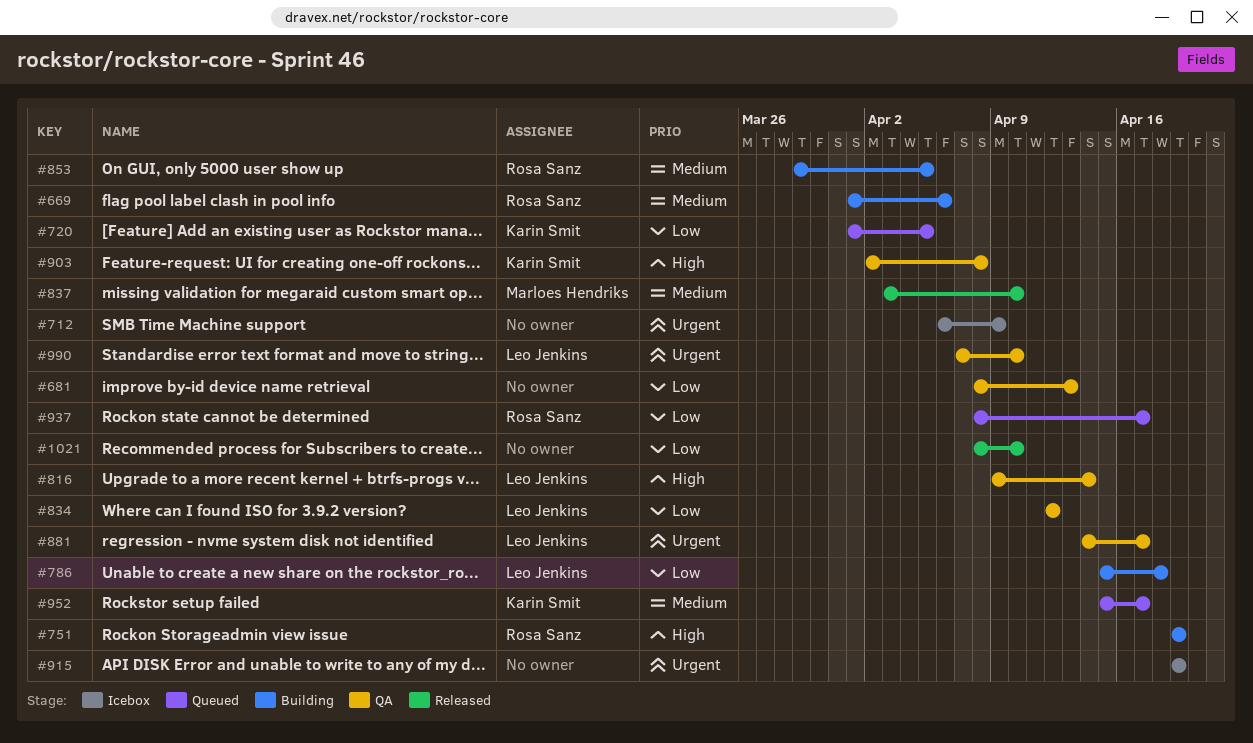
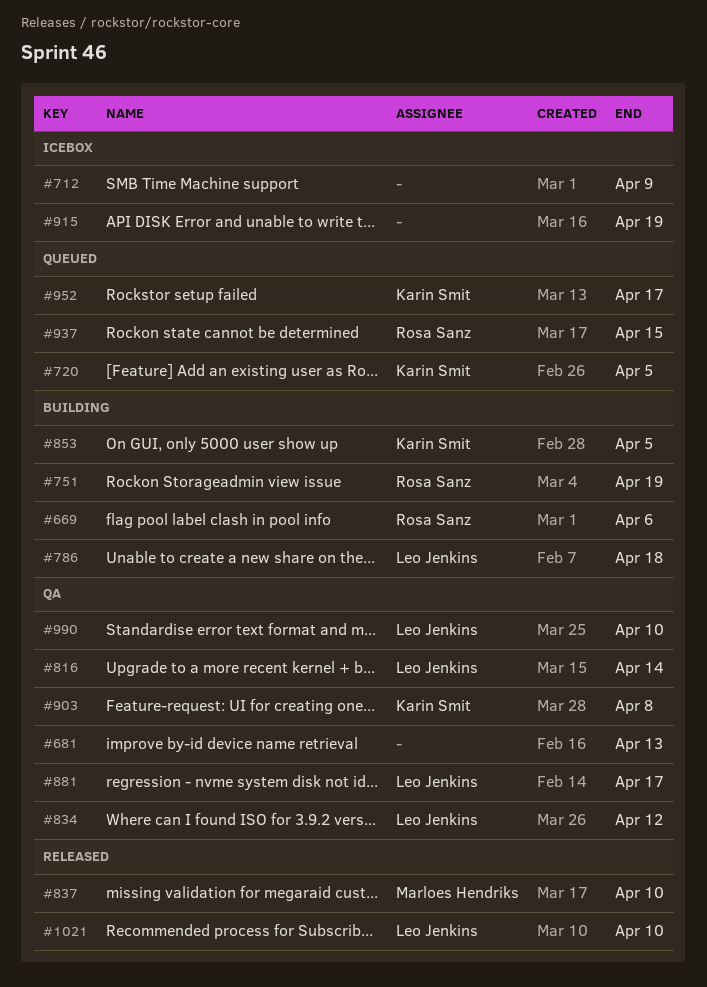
#853, owner: Rosa Sanz -> Karin Smit
#937, due: Apr 17 -> Apr 15
#1021, owner: none -> Leo Jenkins

